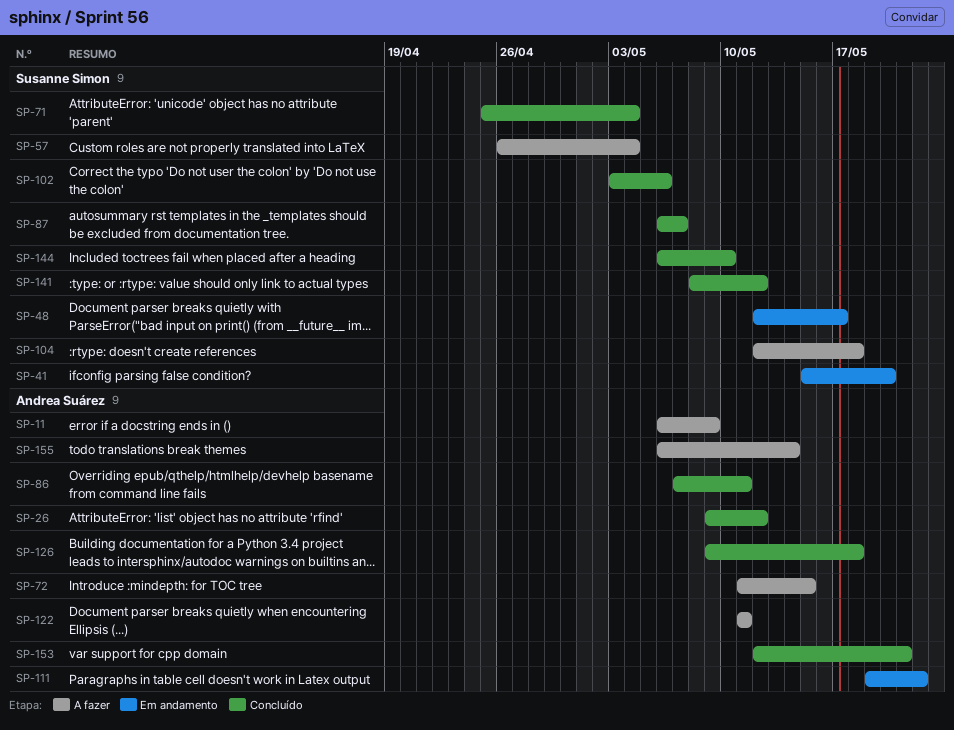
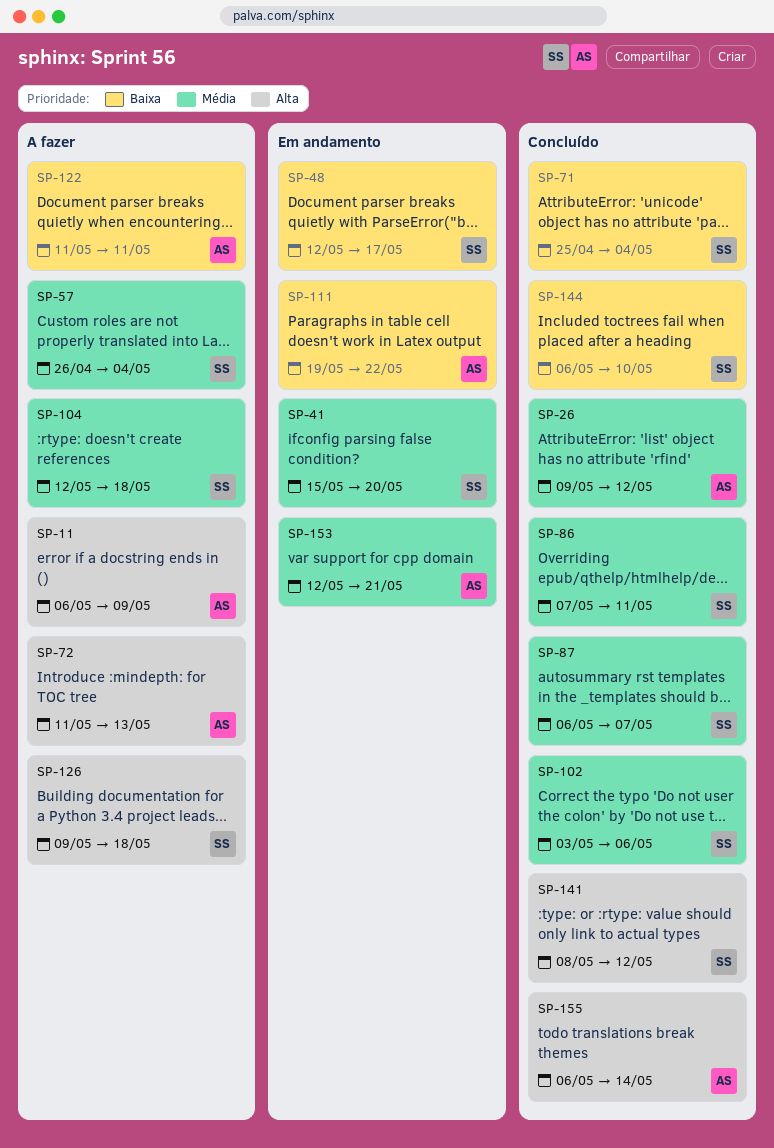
SP-72, due: May 15 -> May 13
SP-86, owner: Andrea Suárez -> Susanne Simon
SP-126, status: Concluído -> A fazer
SP-126, owner: Andrea Suárez -> Susanne Simon
SP-153, status: Concluído -> Em andamento
SP-155, status: A fazer -> Concluído

